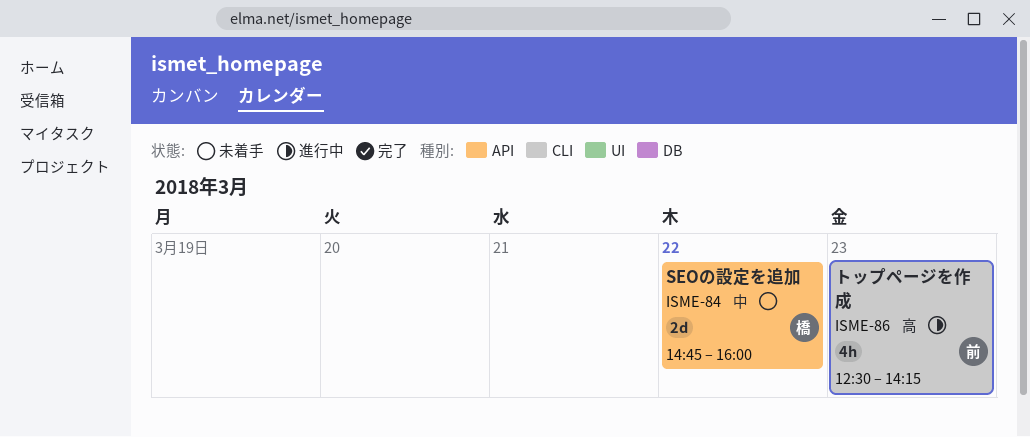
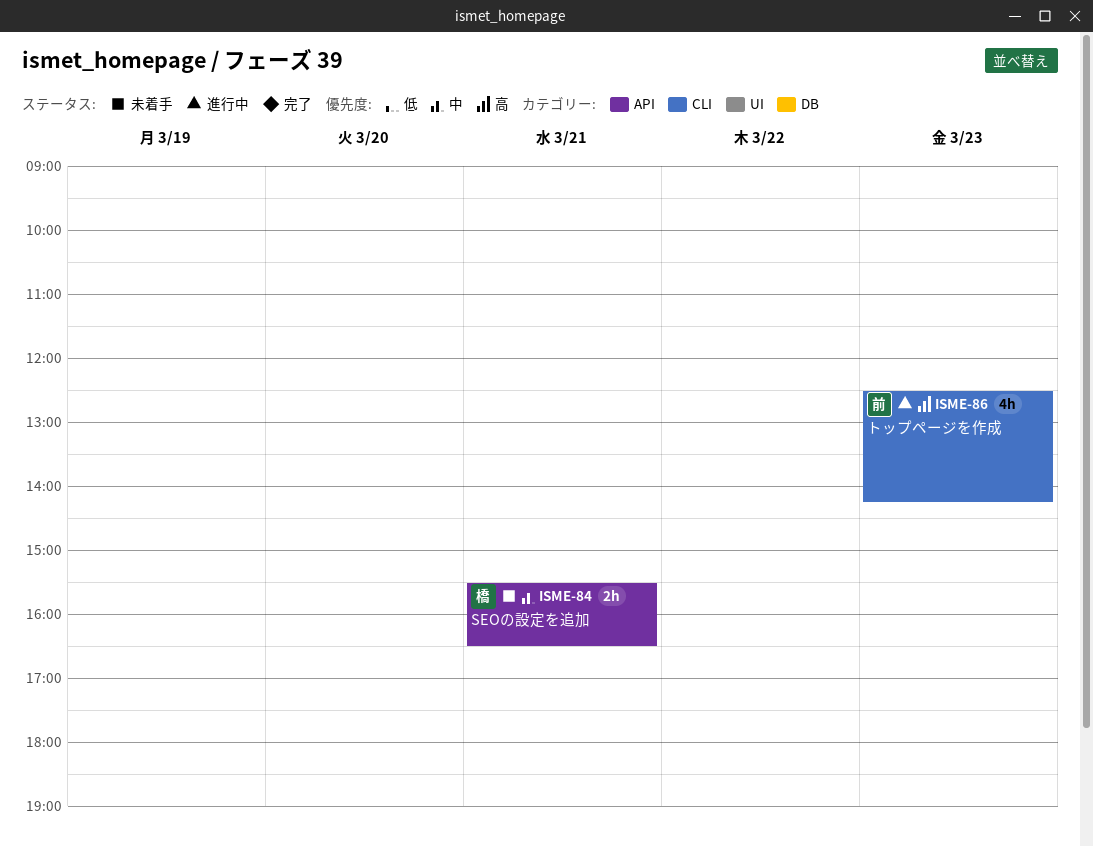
ISME-84, estimate: 2d -> 2h
ISME-84, day: Mar 22 -> Mar 21
ISME-84, begins: 14:45 -> 15:30
ISME-84, ends: 16:00 -> 16:30

